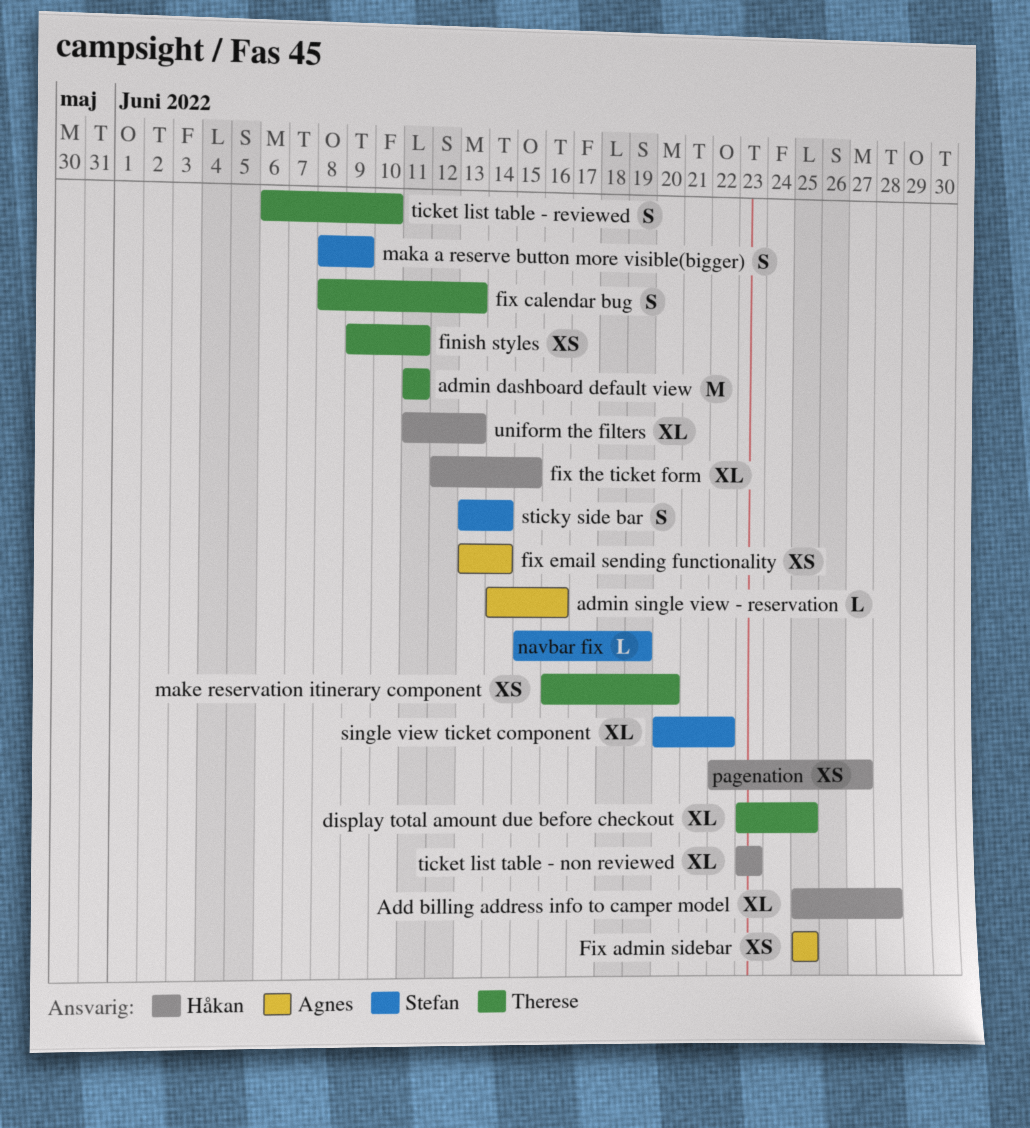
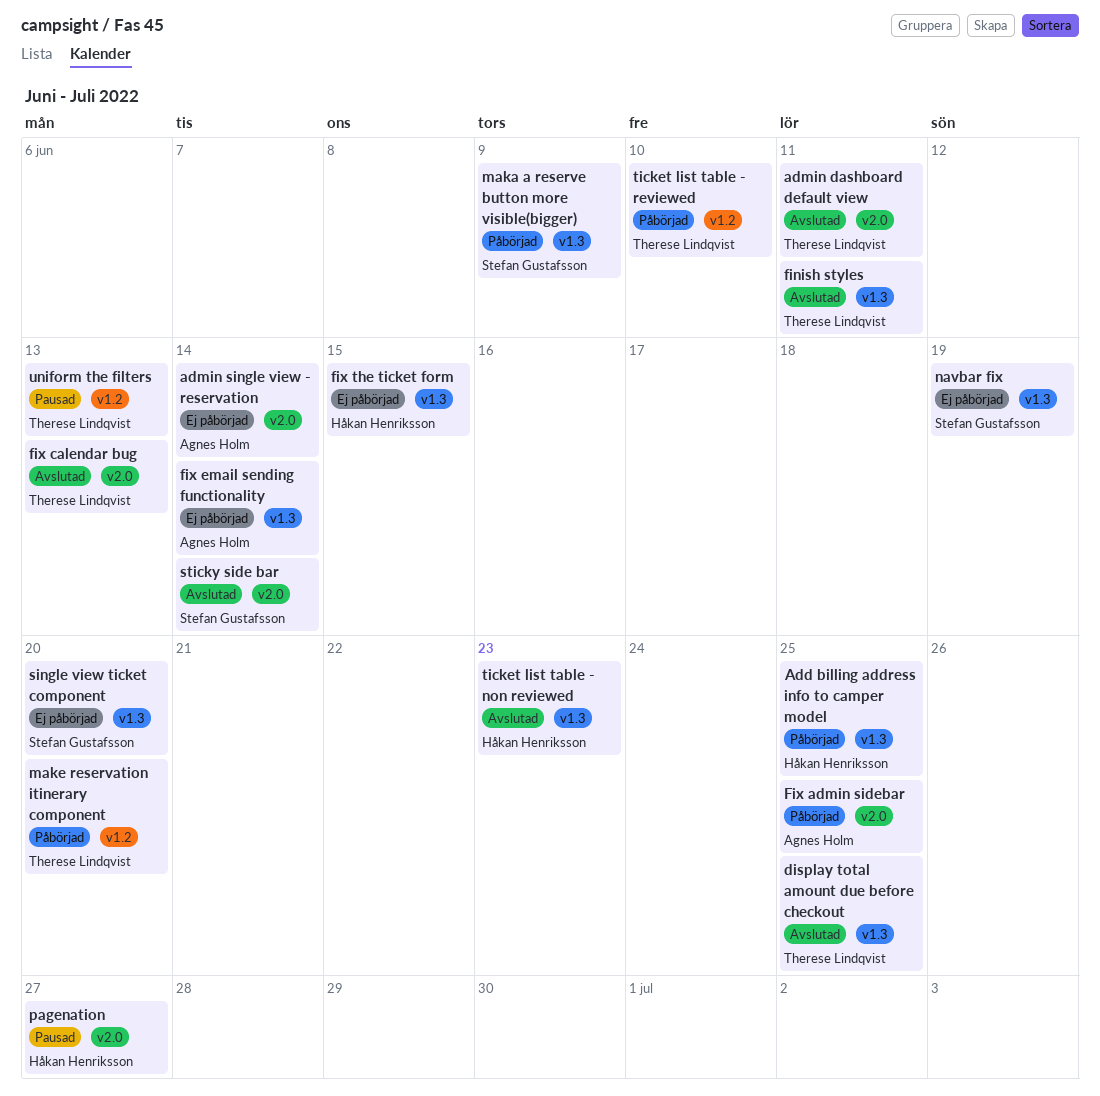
Add billing address info to camper model, due: Jun 28 -> Jun 25
admin single view - reservation, due: Jun 16 -> Jun 14
single view ticket component, due: Jun 22 -> Jun 20
uniform the filters, owner: Håkan Henriksson -> Therese Lindqvist

